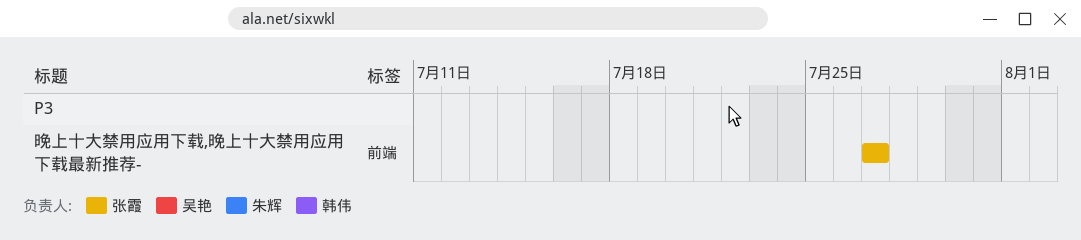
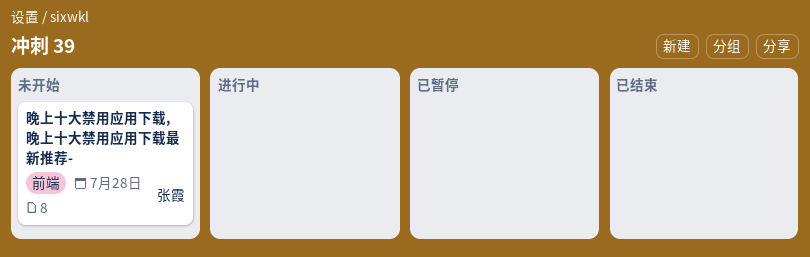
晚上十大禁用应用下载,晚上十大禁用应用下载最新推荐-, due: Jul 27 -> Jul 28

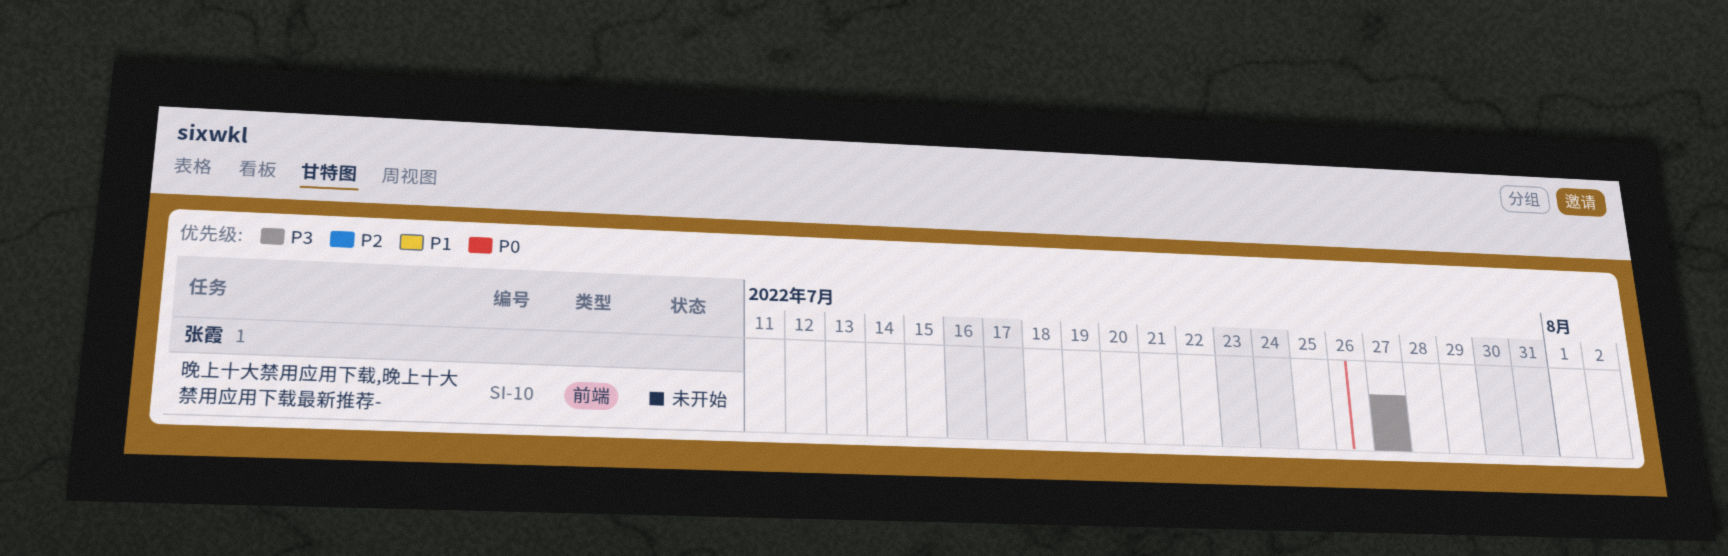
晚上十大禁用应用下载,晚上十大禁用应用下载最新推荐-, due: Jul 28 -> Jul 27

